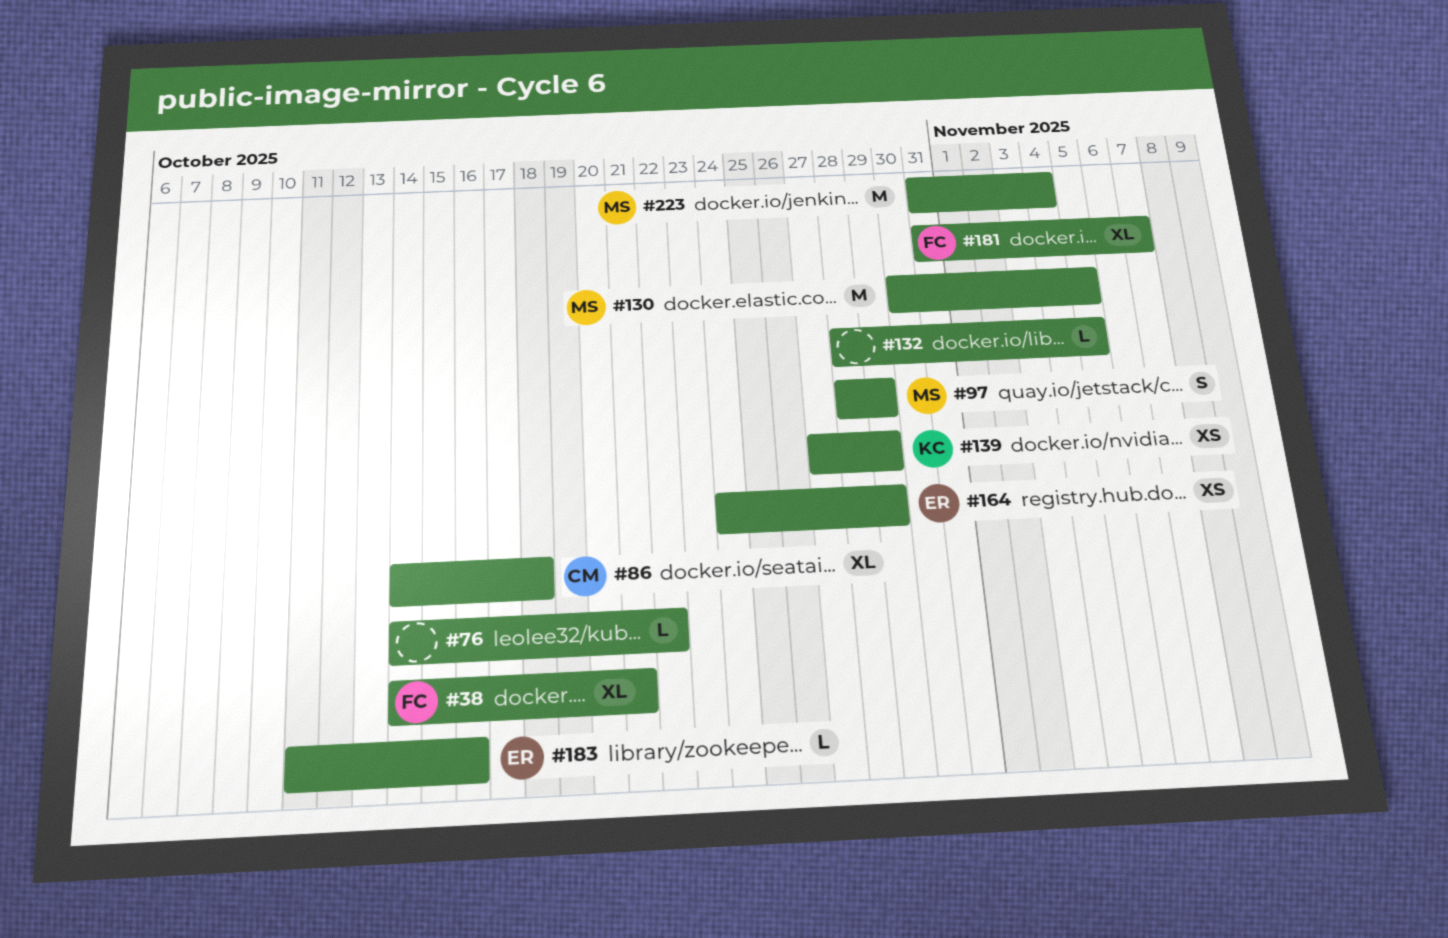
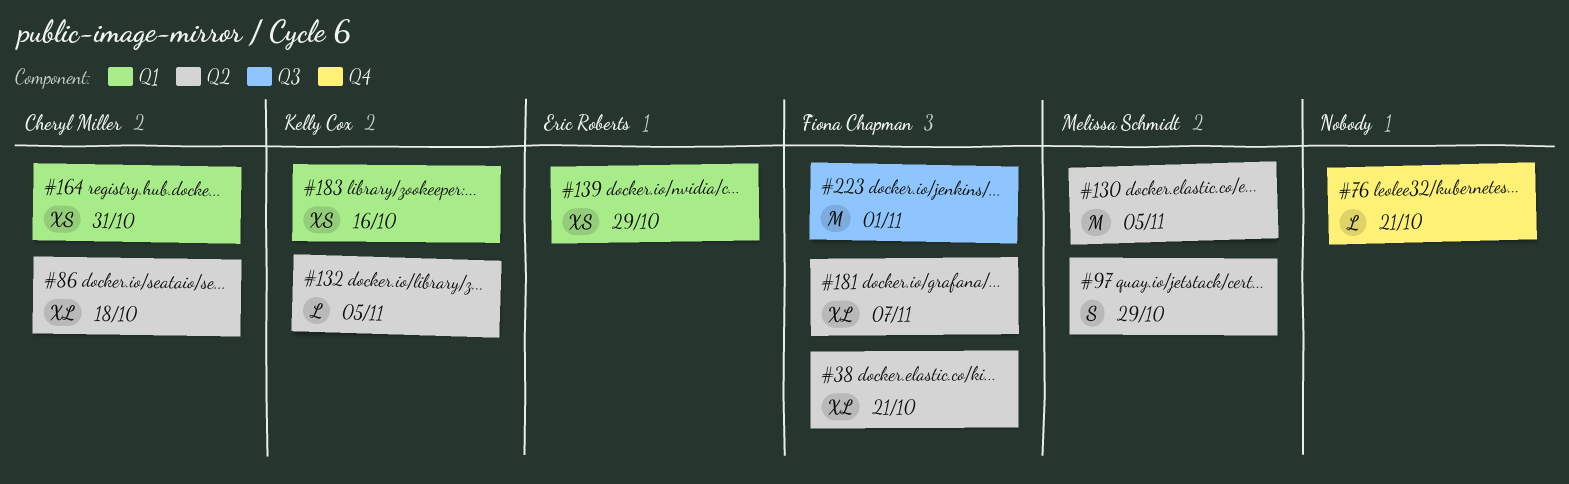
#76, due: Oct 22 -> Oct 21
#132, owner: none -> Kelly Cox
#139, owner: Kelly Cox -> Eric Roberts
#164, owner: Eric Roberts -> Cheryl Miller
#164, due: Oct 29 -> Oct 31
#183, owner: Eric Roberts -> Kelly Cox
#183, estimate: L -> XS
#223, owner: Melissa Schmidt -> Fiona Chapman
#223, due: Nov 4 -> Nov 1

